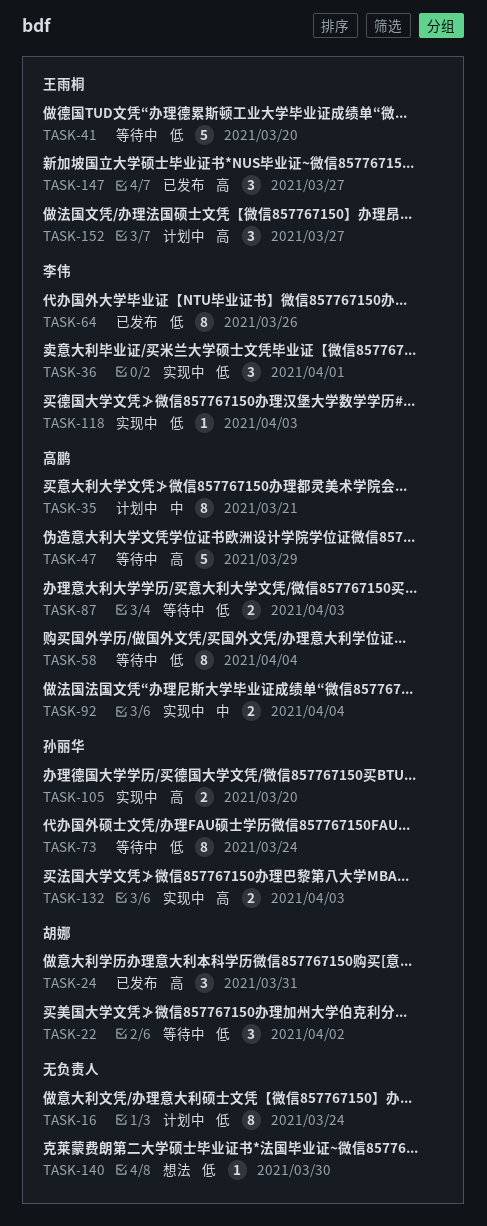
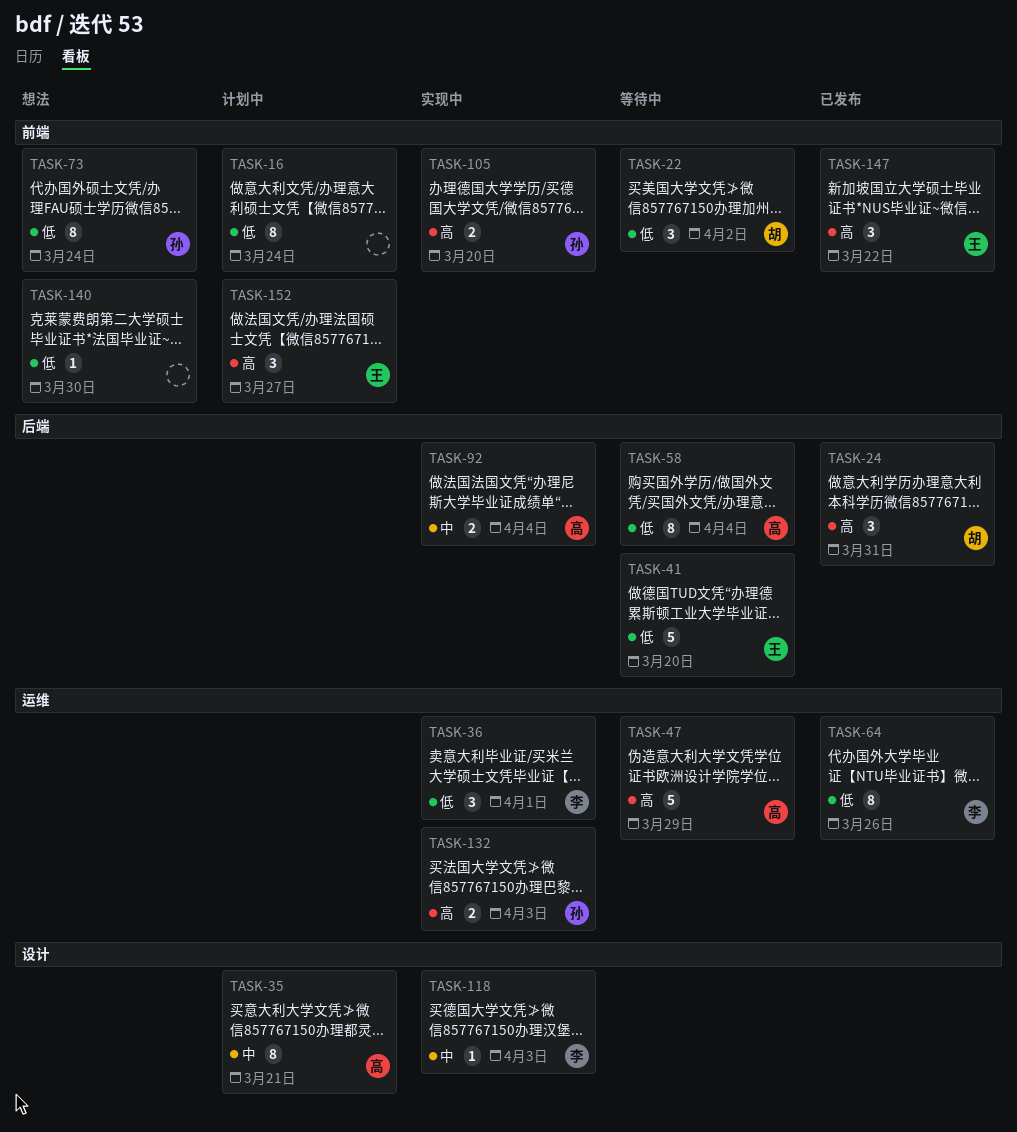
TASK-73, status: 等待中 -> 想法
TASK-87: present -> none
TASK-118, priority: 低 -> 中
TASK-147, due: Mar 27 -> Mar 22

